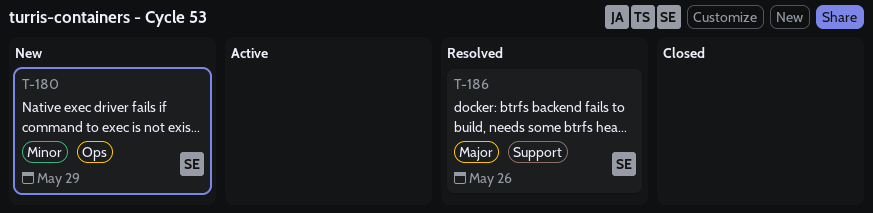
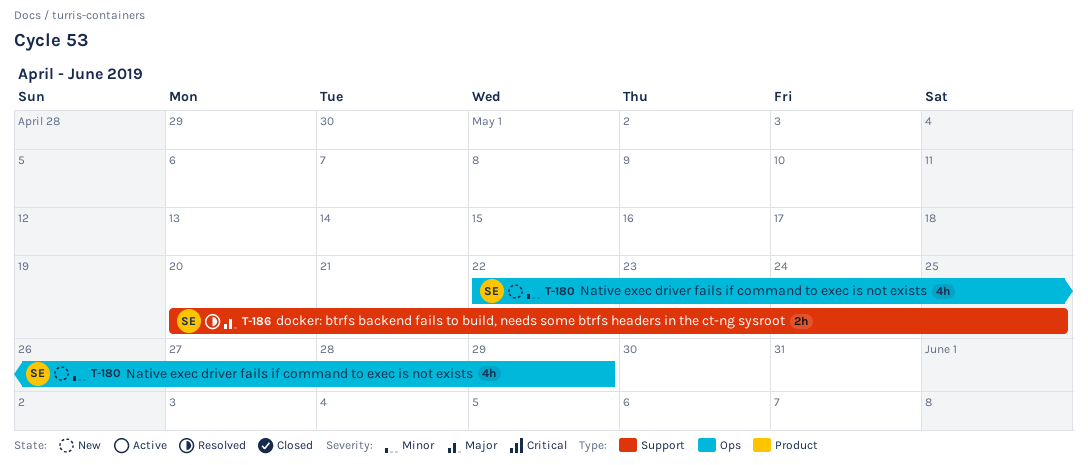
T-186, due: May 26 -> May 25

